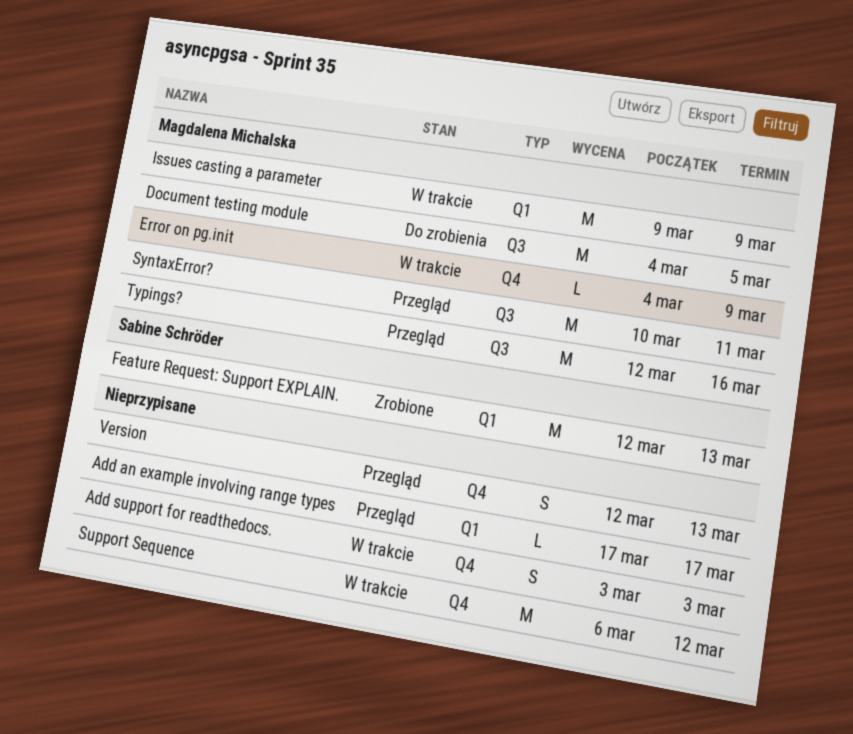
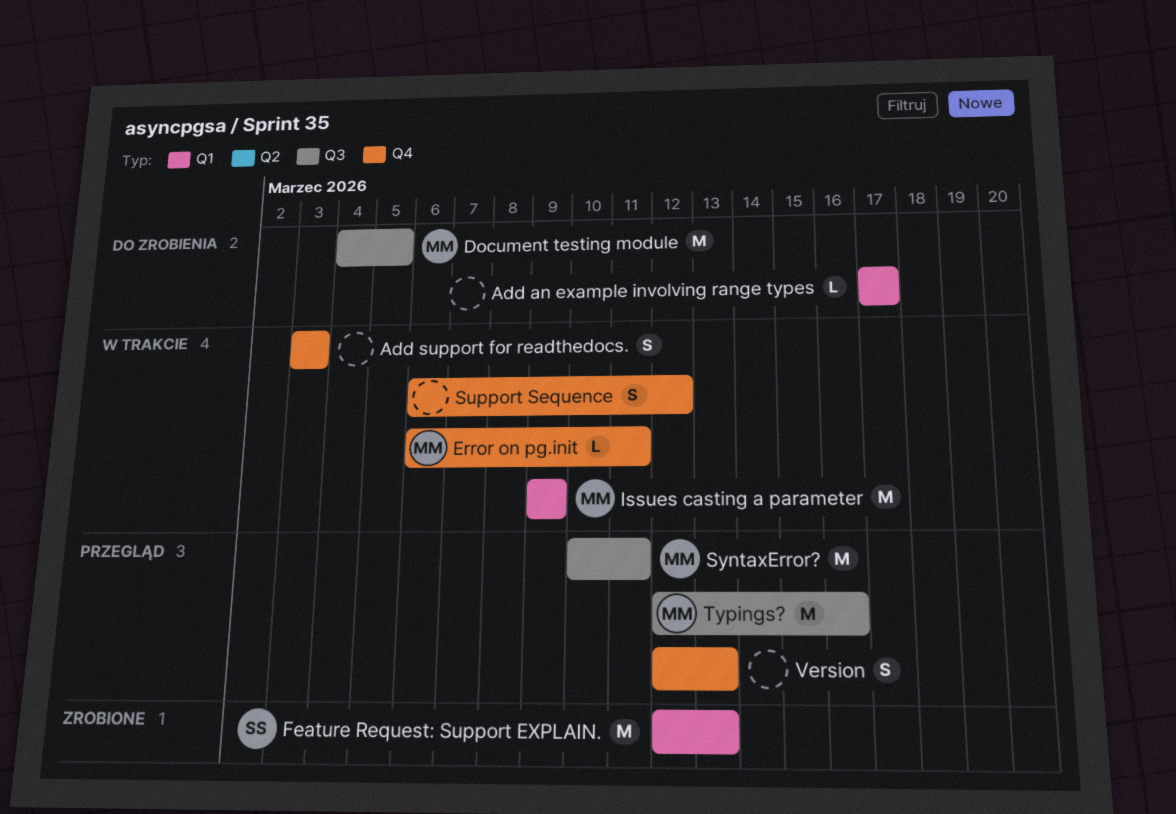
Add an example involving range types, status: Przegląd -> Do zrobienia
Error on pg.init, start: Mar 4 -> Mar 6
Error on pg.init, due: Mar 9 -> Mar 11
Support Sequence, estimate: M -> S

